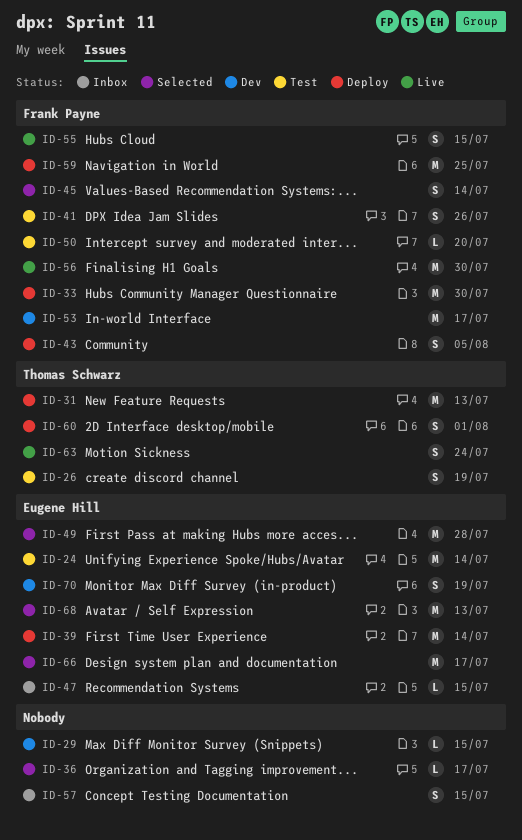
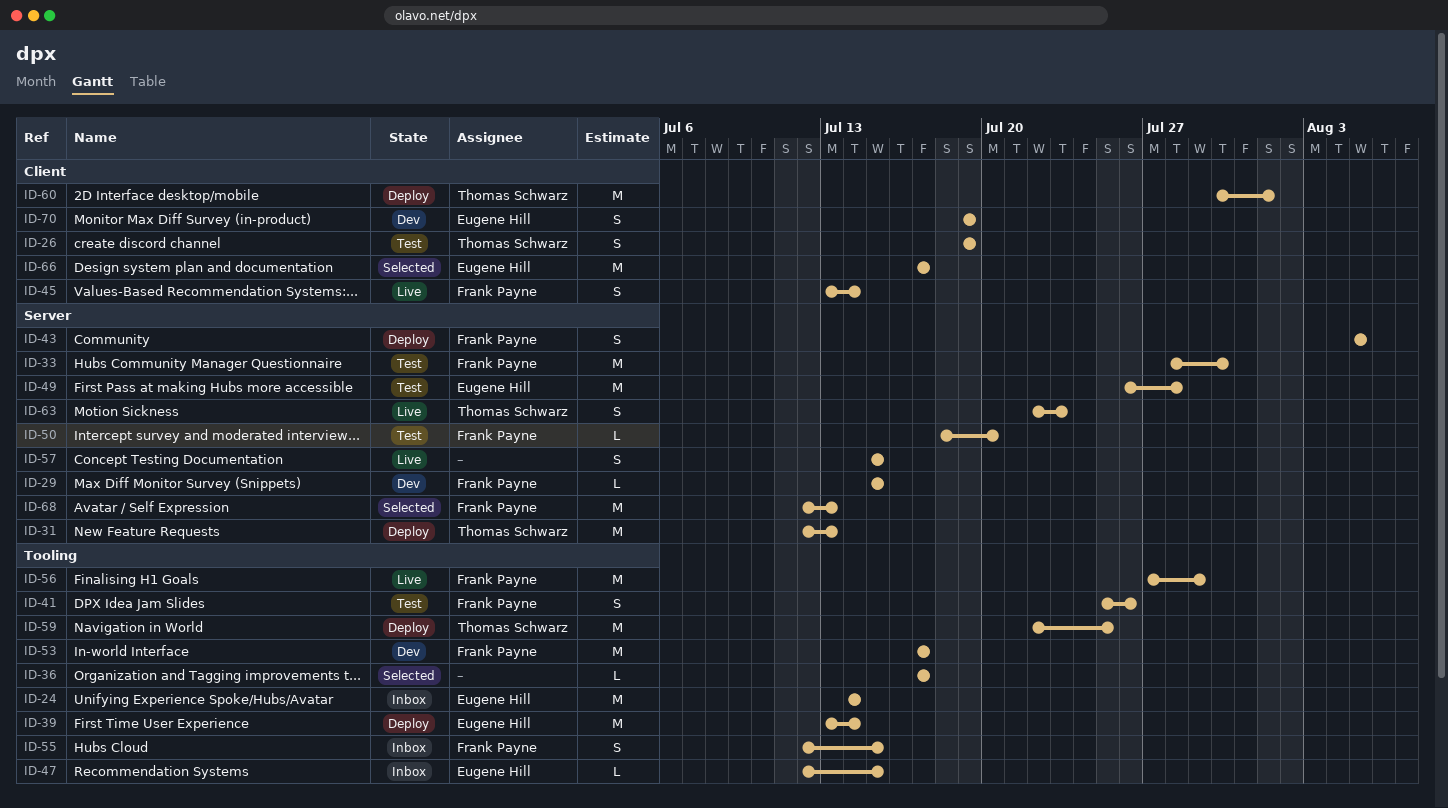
ID-24, status: Test -> Inbox
ID-29, owner: none -> Frank Payne
ID-33, status: Deploy -> Test
ID-45, status: Selected -> Live
ID-49, status: Selected -> Test
ID-55, status: Live -> Inbox
ID-56, due: Jul 30 -> Jul 29
ID-57, status: Inbox -> Live
ID-59, owner: Frank Payne -> Thomas Schwarz
ID-60, estimate: S -> M
ID-63, due: Jul 24 -> Jul 23
ID-68, owner: Eugene Hill -> Frank Payne

